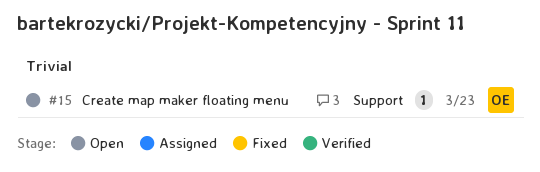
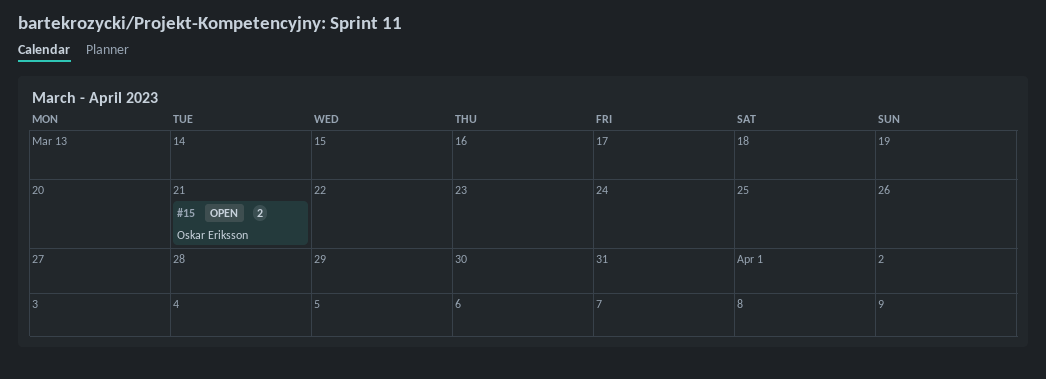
#15, estimate: 1 -> 2
#15, due: Mar 23 -> Mar 21

